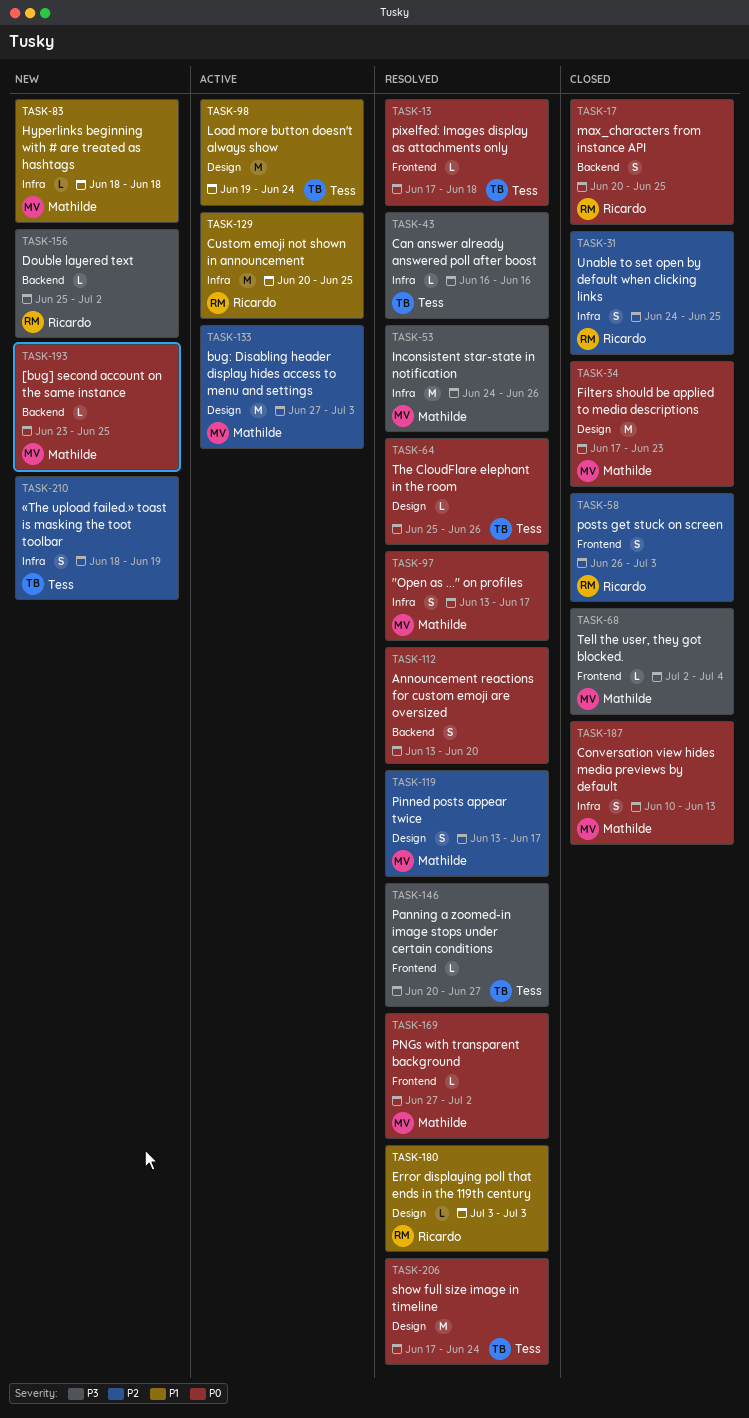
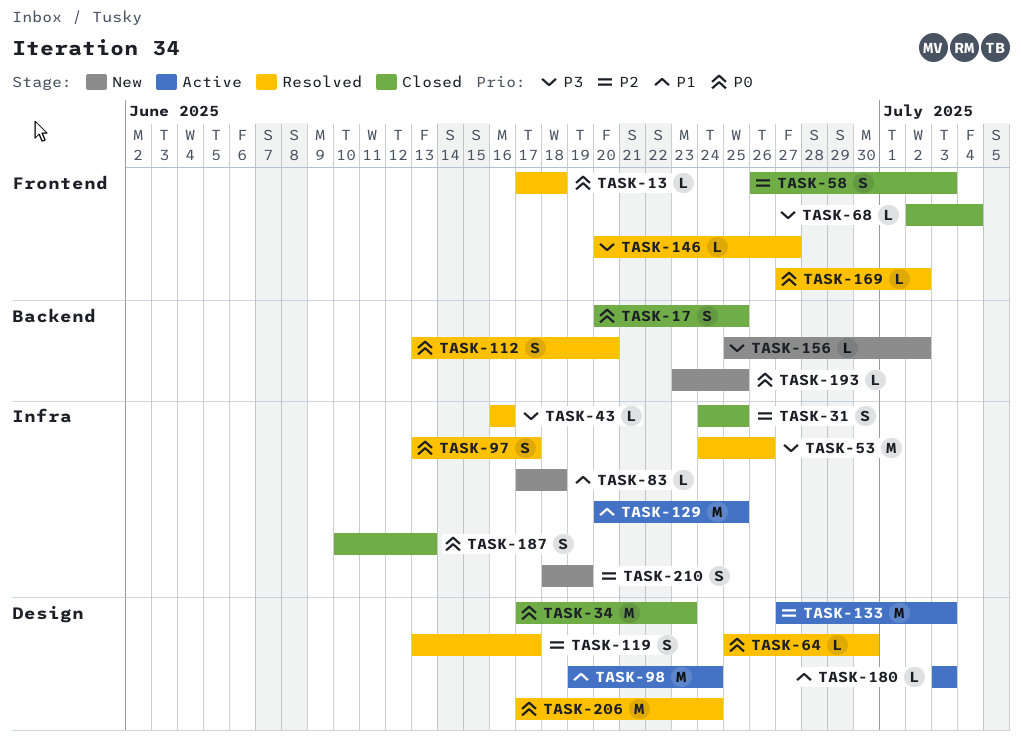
TASK-64, due: Jun 26 -> Jun 30
TASK-83, start: Jun 18 -> Jun 17
TASK-180, status: Resolved -> Active

